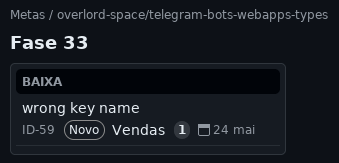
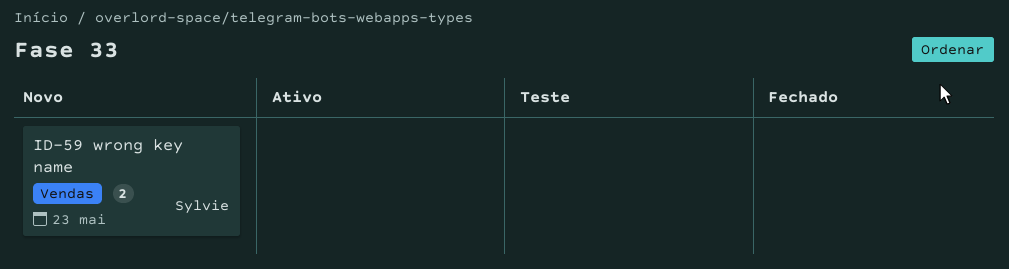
ID-59, estimate: 1 -> 2
ID-59, due: May 24 -> May 23

